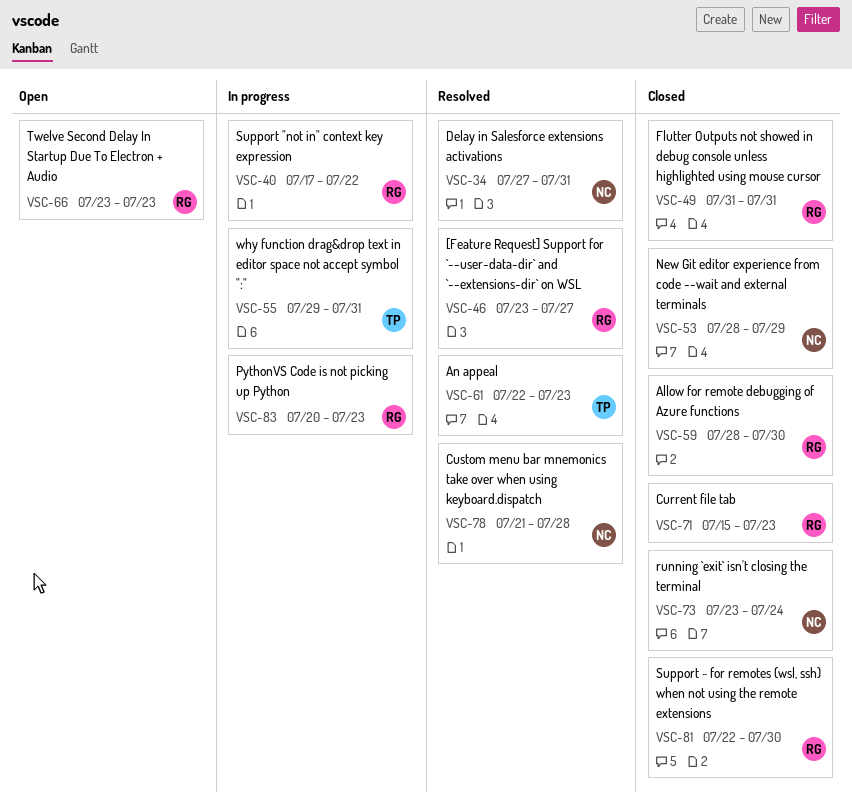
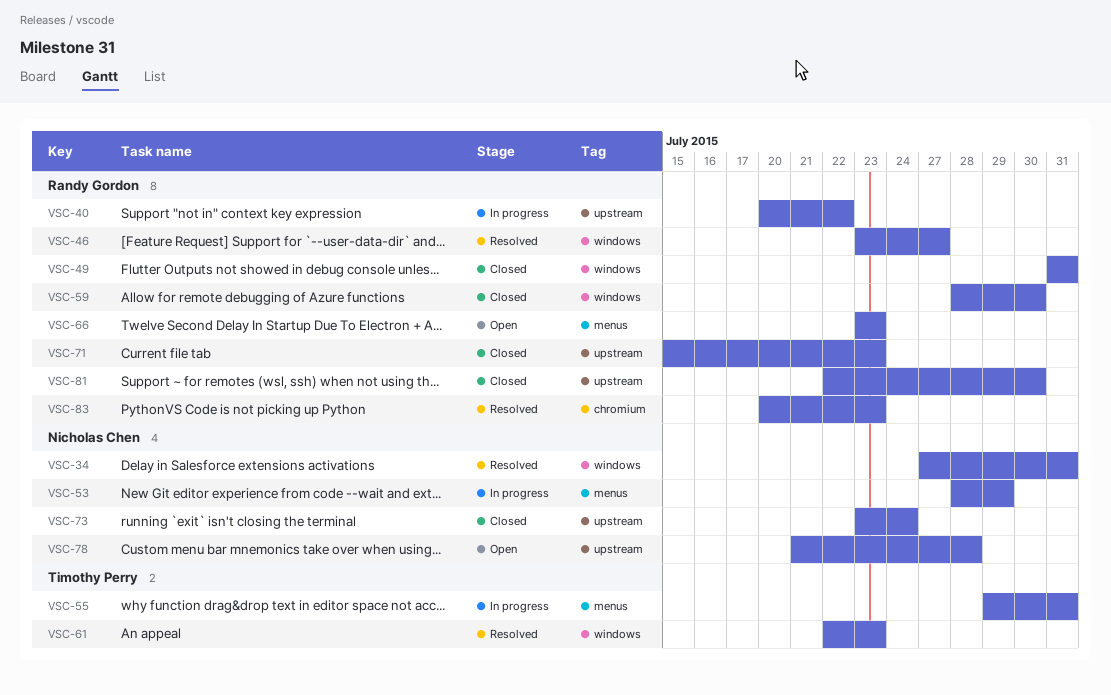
VSC-40, start: Jul 17 -> Jul 20
VSC-53, status: Closed -> In progress
VSC-78, status: Resolved -> Open
VSC-83, status: In progress -> Resolved

